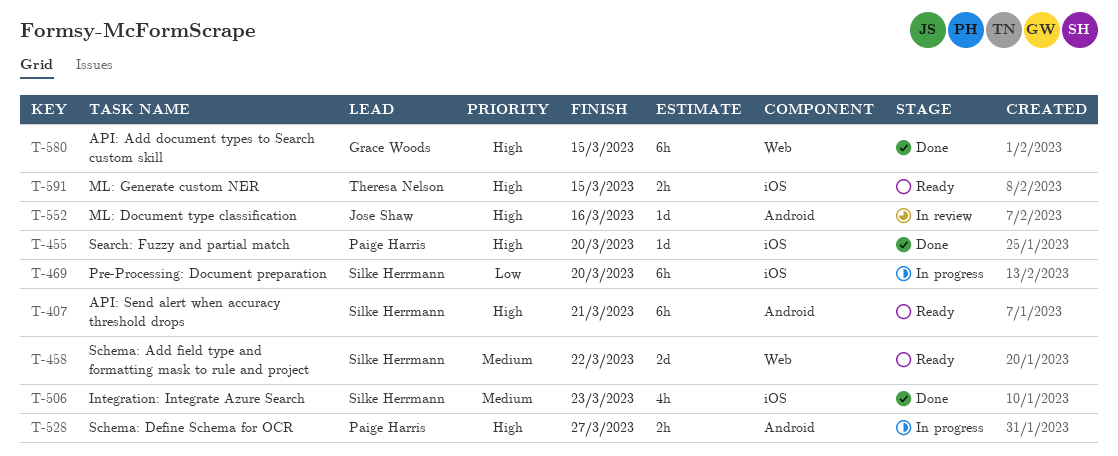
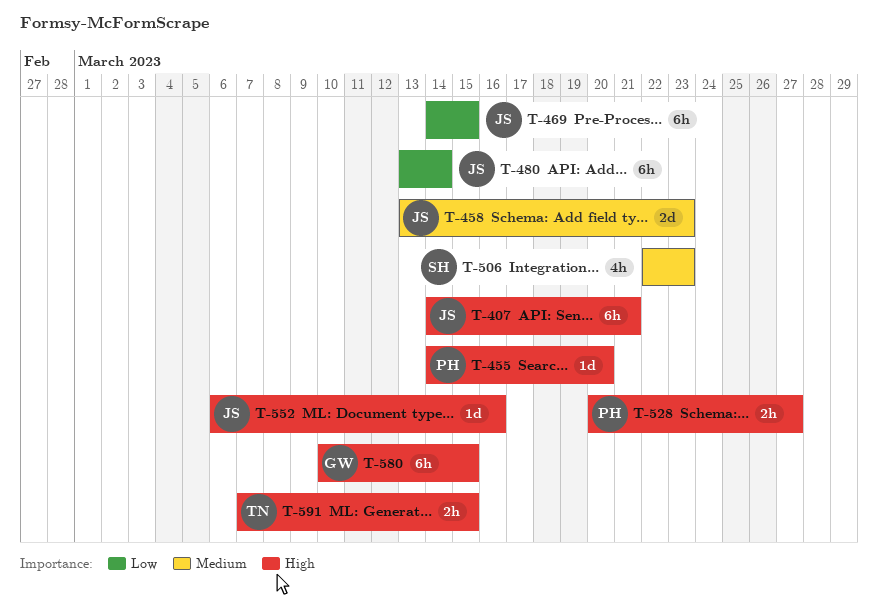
T-407, owner: Silke Herrmann -> Jose Shaw
T-458, owner: Silke Herrmann -> Jose Shaw
T-458, due: Mar 22 -> Mar 23
T-469, owner: Silke Herrmann -> Jose Shaw
T-469, due: Mar 20 -> Mar 15
T-480: none -> present

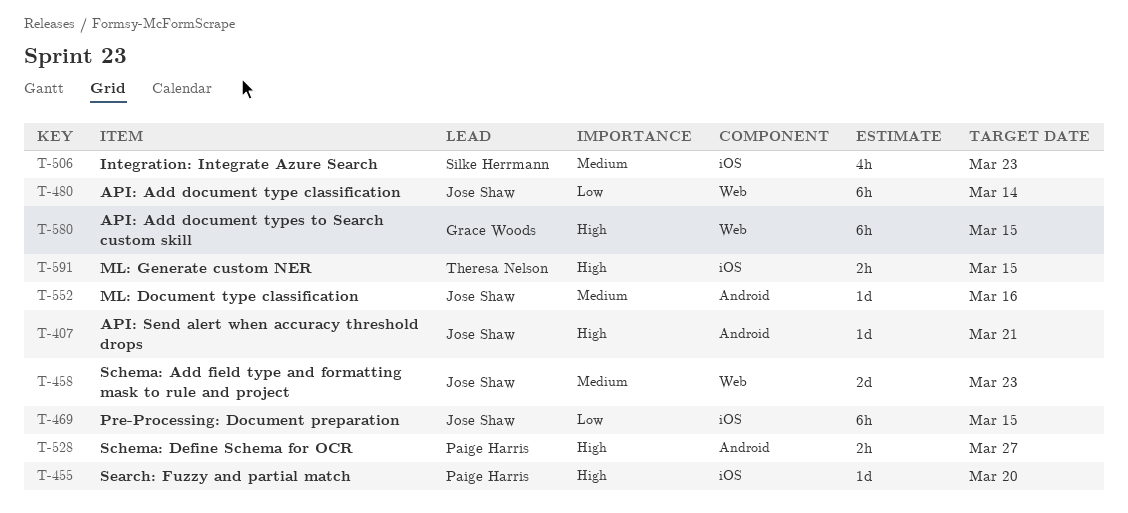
T-407, estimate: 6h -> 1d
T-552, priority: High -> Medium

